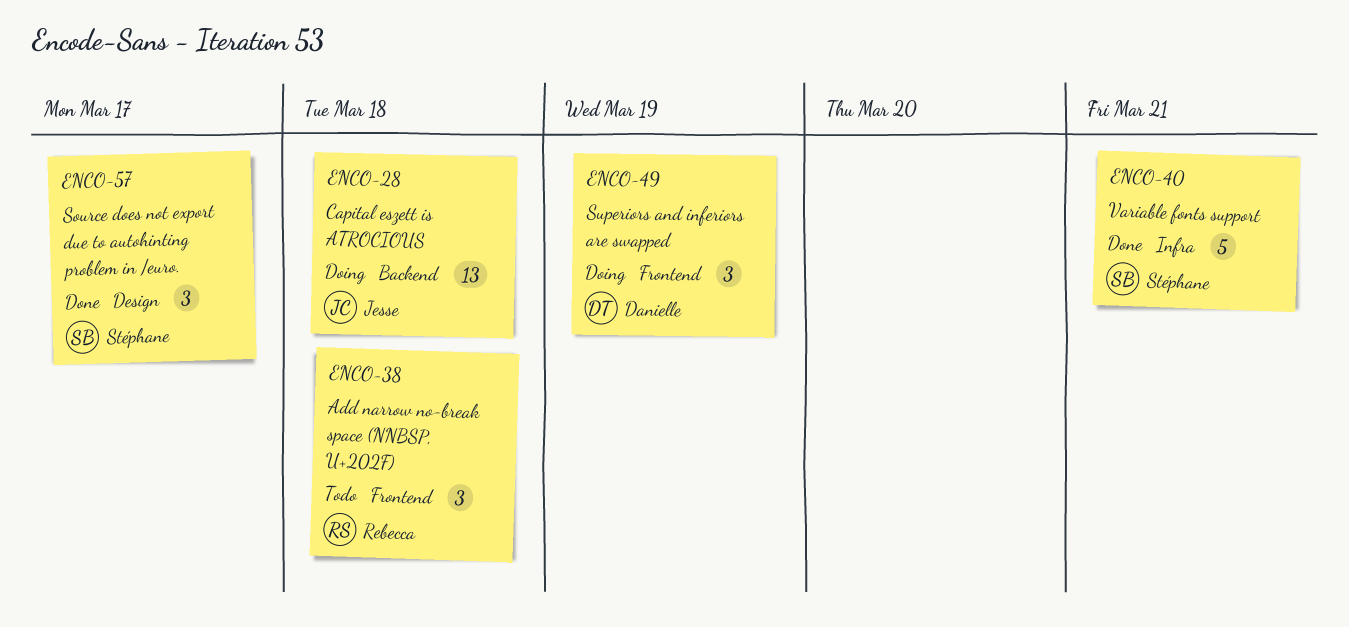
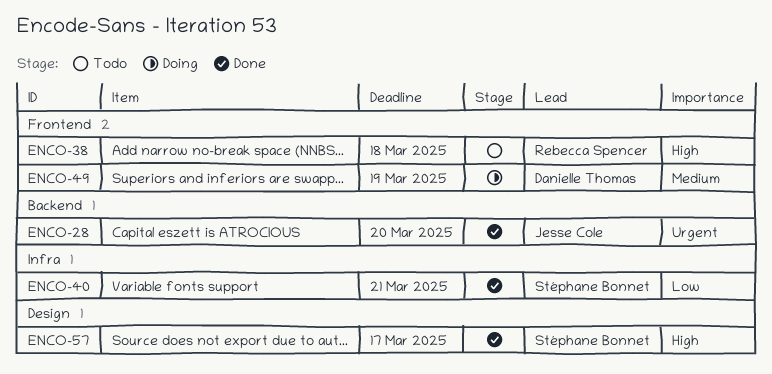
ENCO-28, status: Doing -> Done
ENCO-28, due: Mar 18 -> Mar 20

